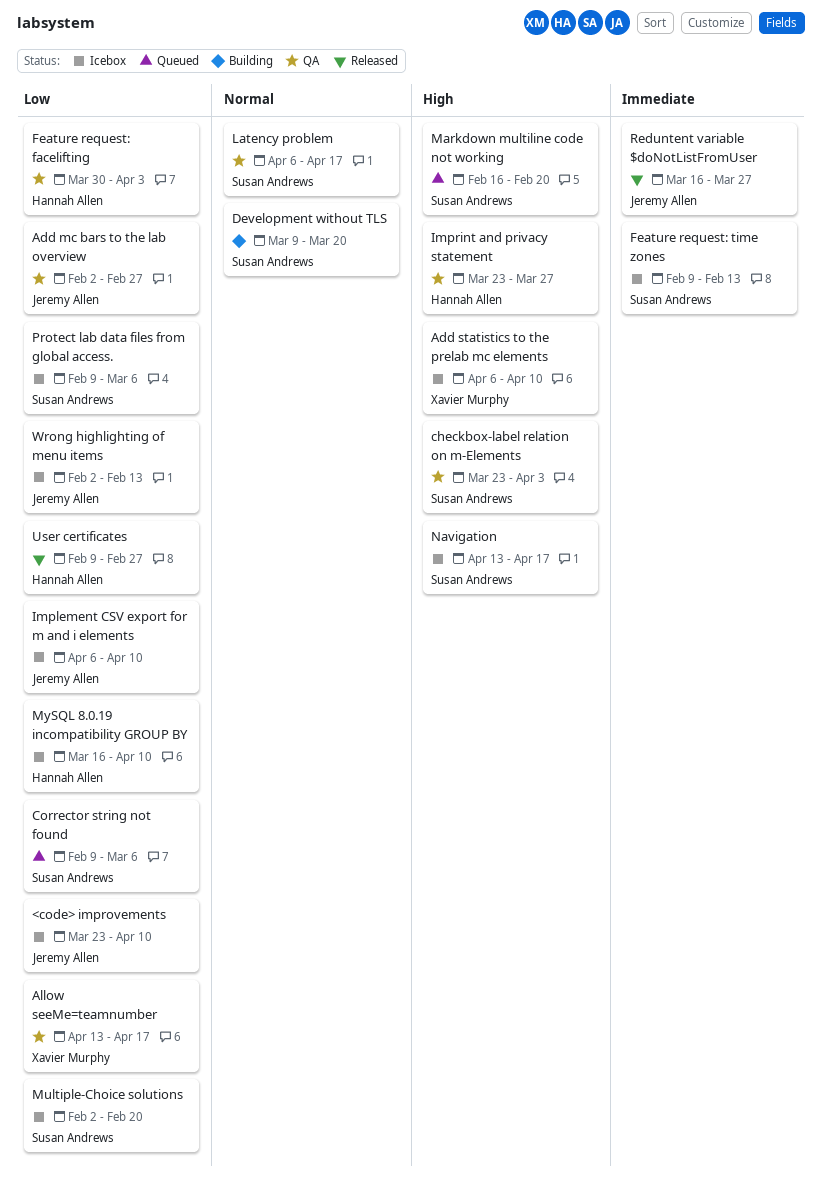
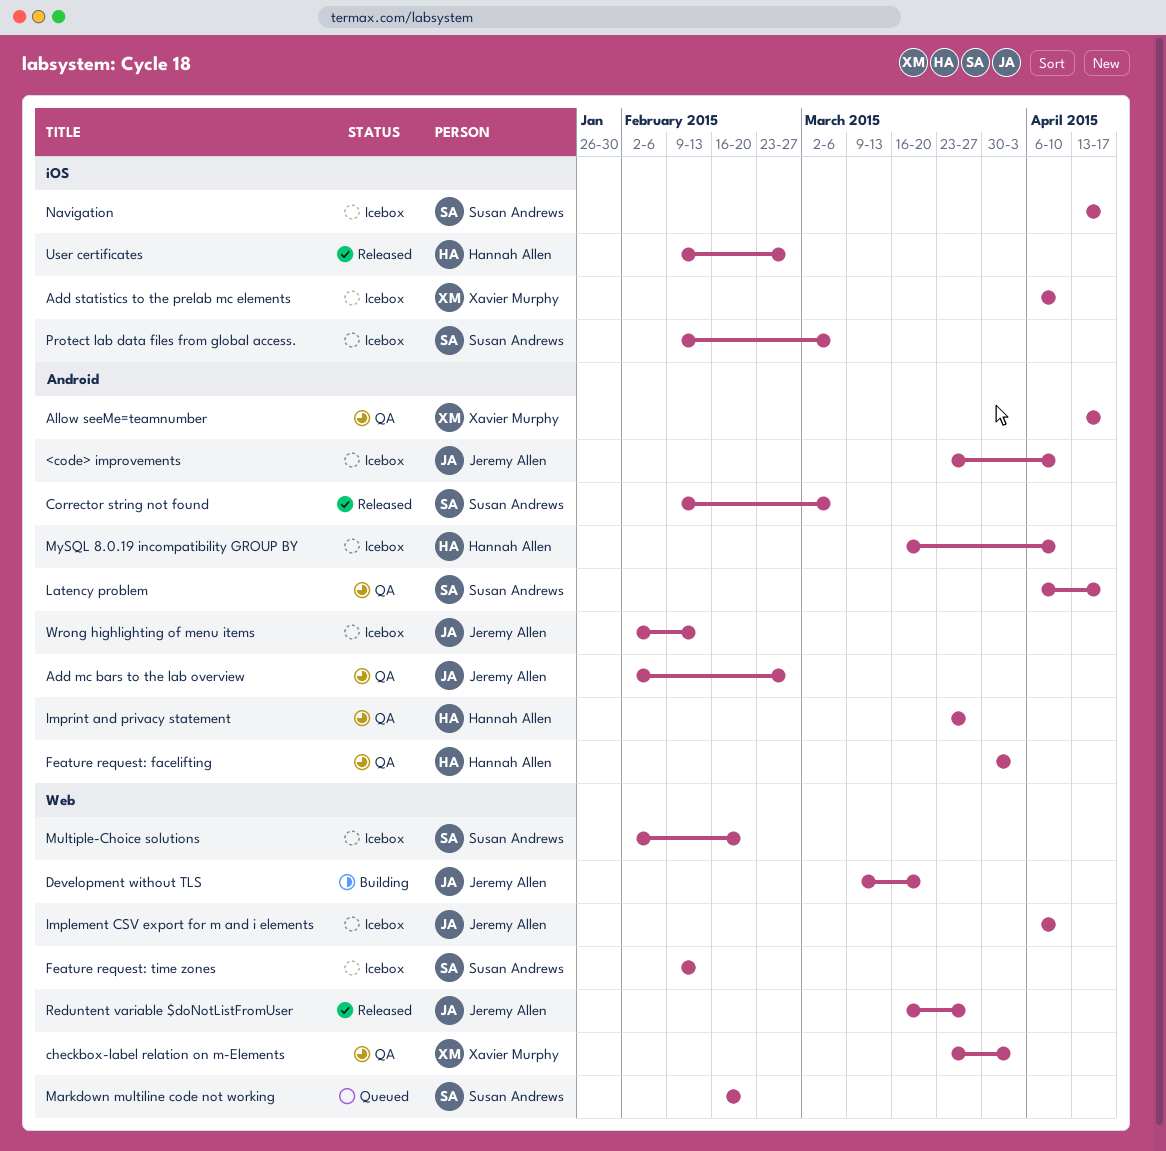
checkbox-label relation on m-Elements, owner: Susan Andrews -> Xavier Murphy
Corrector string not found, status: Queued -> Released
Development without TLS, owner: Susan Andrews -> Jeremy Allen

